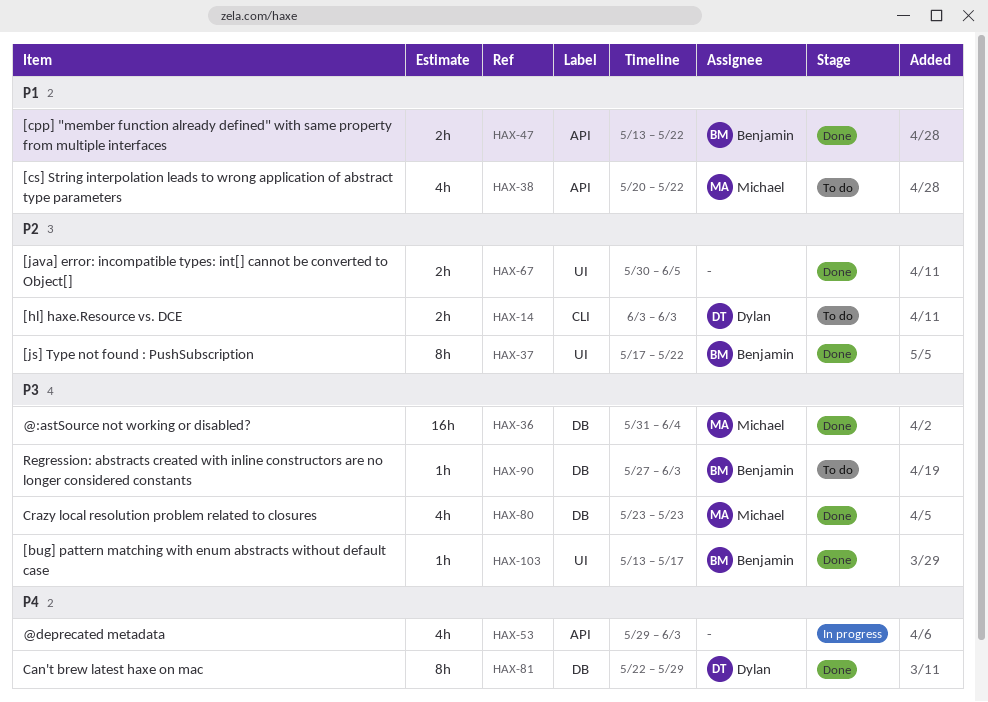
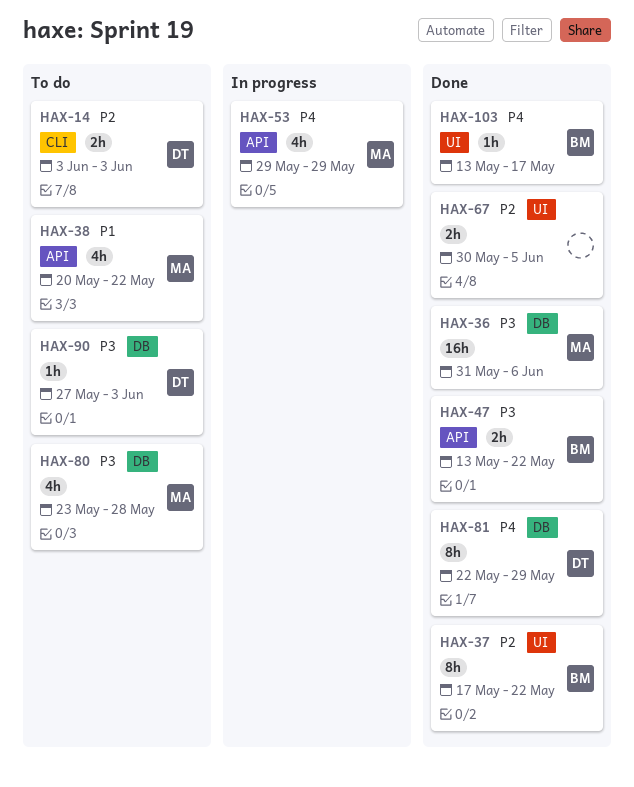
HAX-36, due: Jun 4 -> Jun 6
HAX-47, priority: P1 -> P3
HAX-53, owner: none -> Michael
HAX-53, due: Jun 3 -> May 29
HAX-80, status: Done -> To do
HAX-80, due: May 23 -> May 28
HAX-90, owner: Benjamin -> Dylan
HAX-103, priority: P3 -> P4

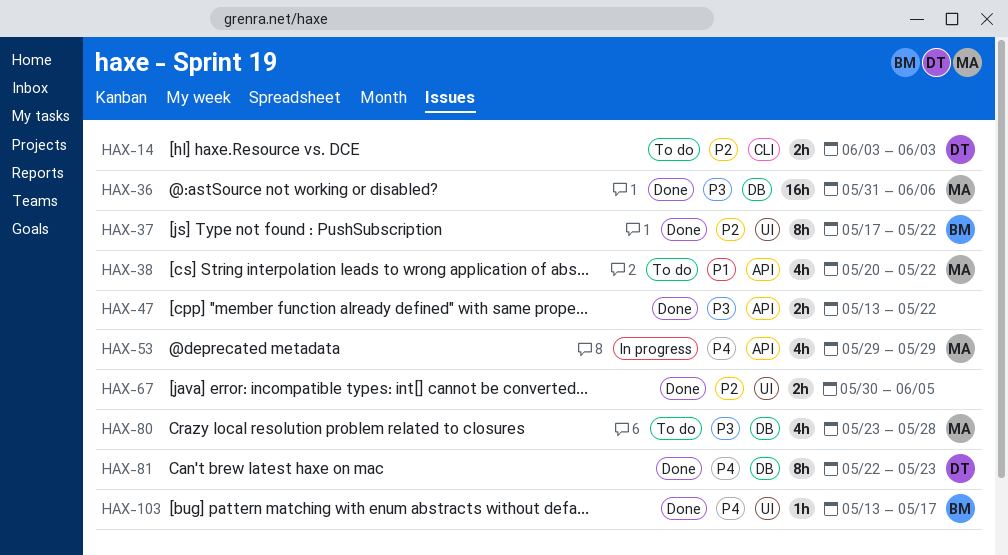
HAX-47, owner: BM -> none
HAX-81, due: May 29 -> May 23
HAX-90: present -> none

